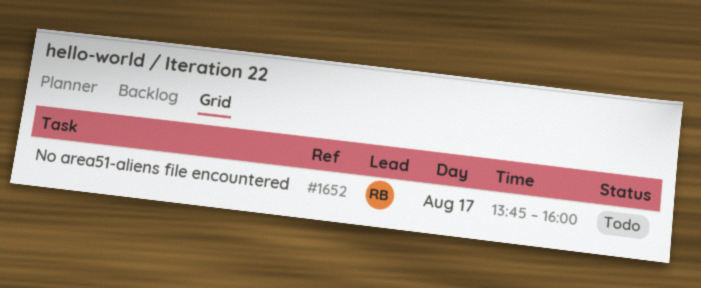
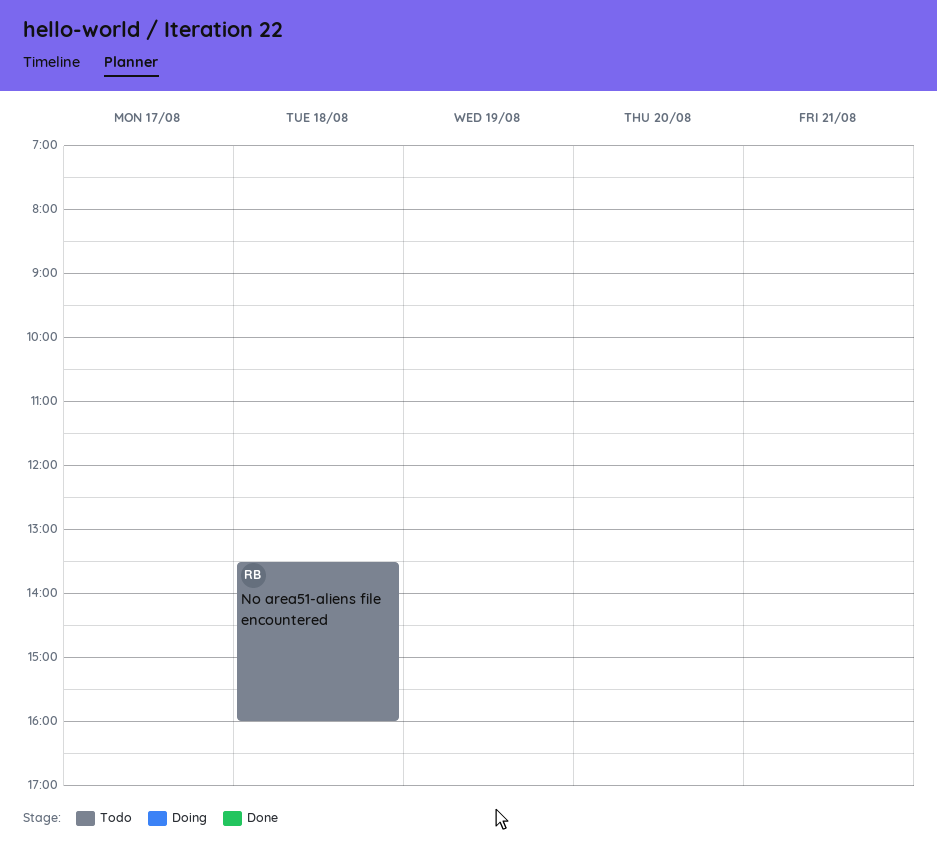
No area51-aliens file encountered, day: Aug 17 -> Aug 18
No area51-aliens file encountered, begins: 13:45 -> 13:30

